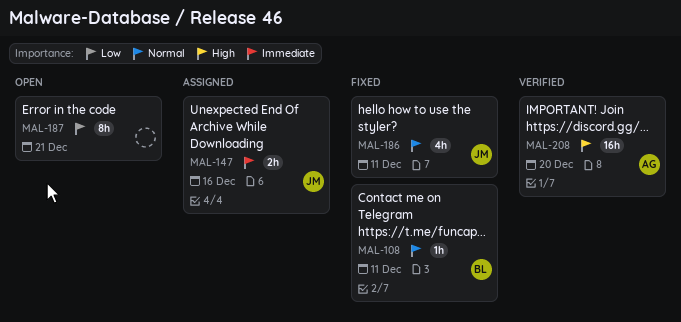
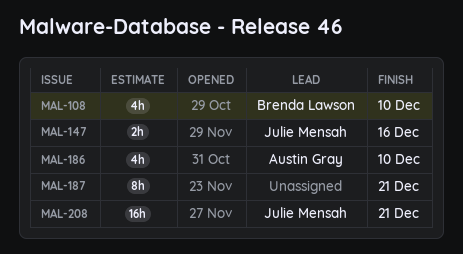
MAL-108, estimate: 1h -> 4h
MAL-108, due: Dec 11 -> Dec 10
MAL-186, owner: Julie Mensah -> Austin Gray
MAL-186, due: Dec 11 -> Dec 10
MAL-208, owner: Austin Gray -> Julie Mensah
MAL-208, due: Dec 20 -> Dec 21

